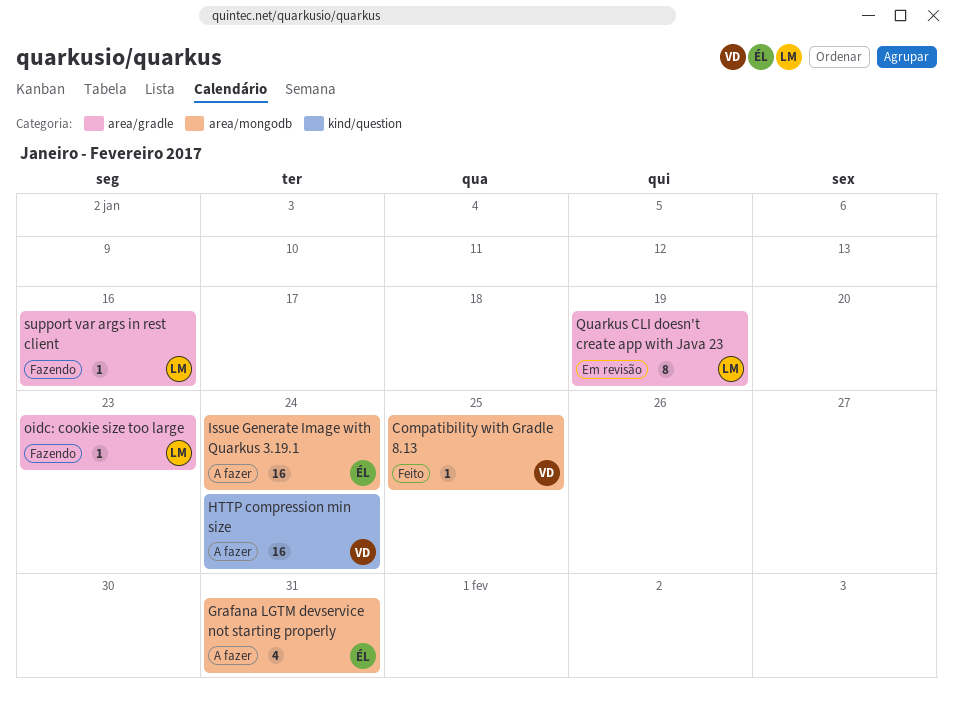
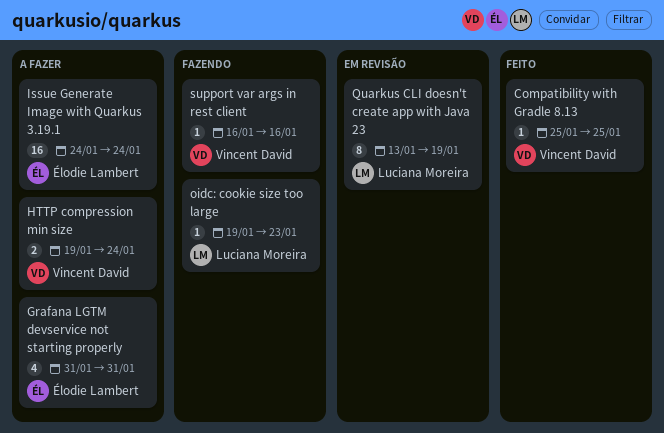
HTTP compression min size, estimate: 16 -> 2
support var args in rest client, owner: Luciana Moreira -> Vincent David

